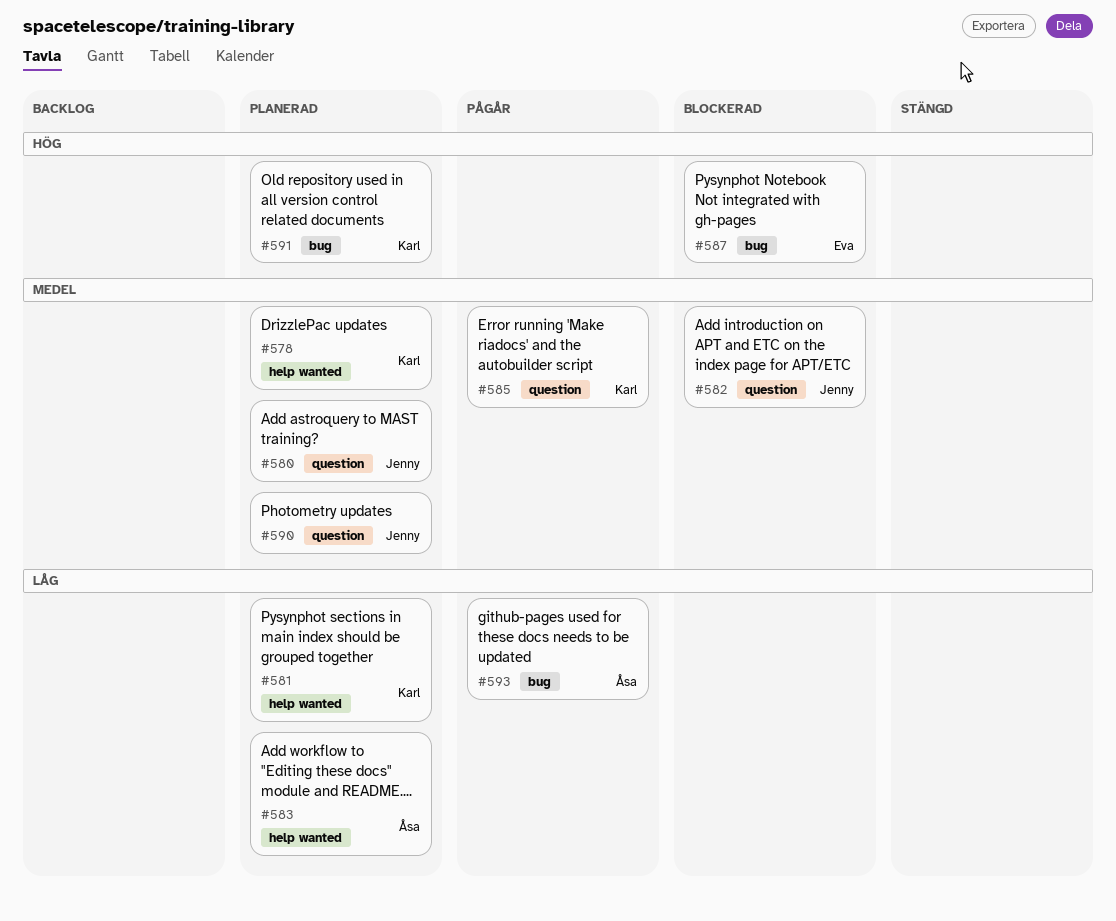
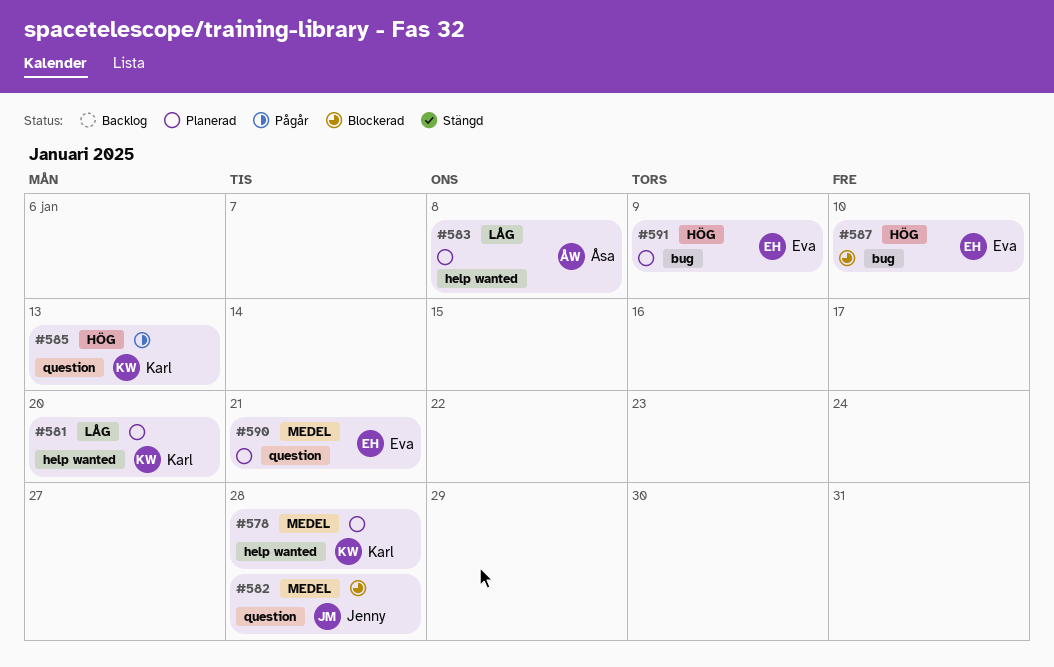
#580: present -> none
#585, priority: Medel -> Hög
#590, owner: Jenny -> Eva
#591, owner: Karl -> Eva
#593: present -> none

